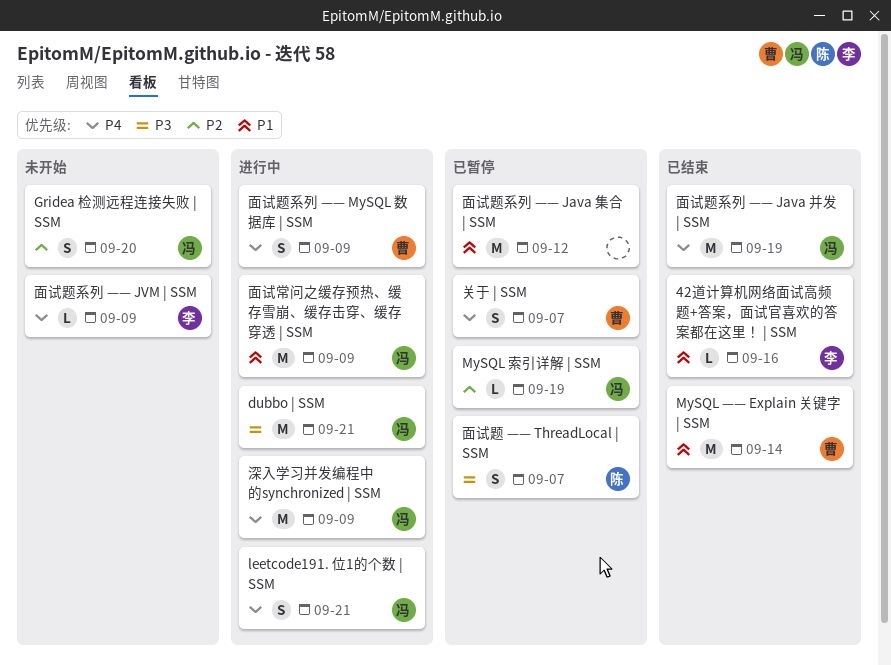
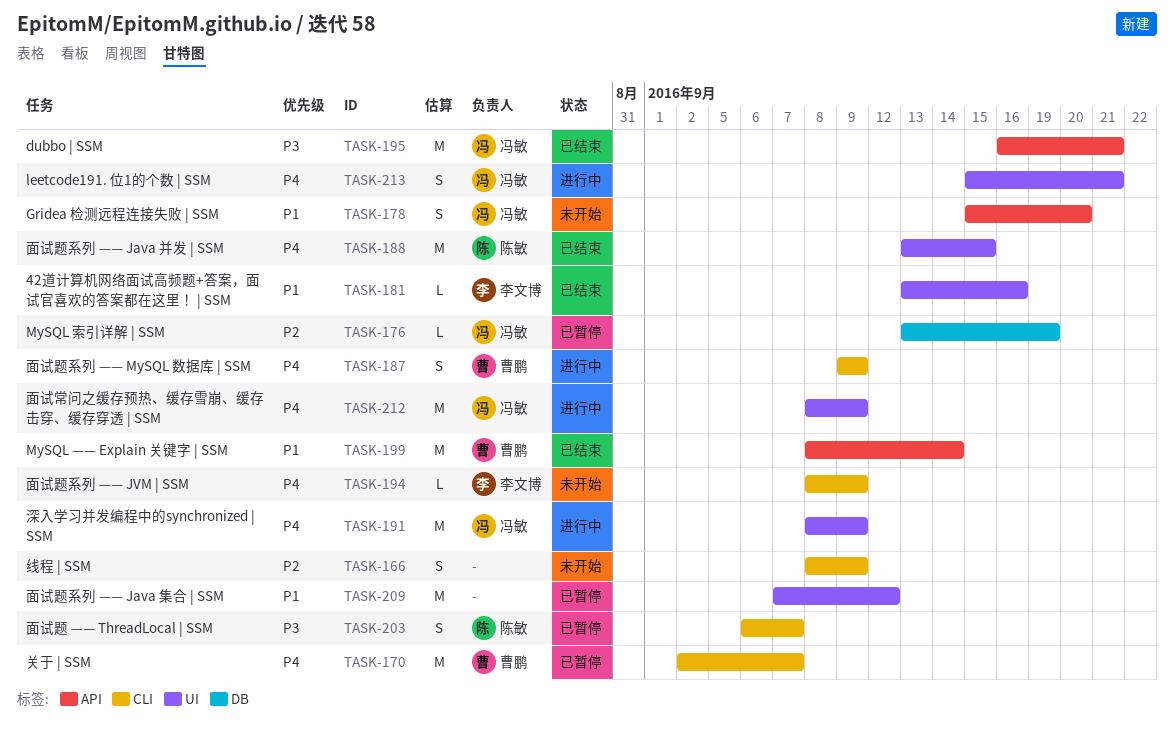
dubbo | SSM, status: 进行中 -> 已结束
Gridea 检测远程连接失败 | SSM, priority: P2 -> P1
关于 | SSM, estimate: S -> M
线程 | SSM: none -> present
面试常问之缓存预热、缓存雪崩、缓存击穿、缓存穿透 | SSM, priority: P1 -> P4
面试题系列 —— Java 并发 | SSM, owner: 冯敏 -> 陈敏
面试题系列 —— Java 并发 | SSM, due: Sep 19 -> Sep 15

